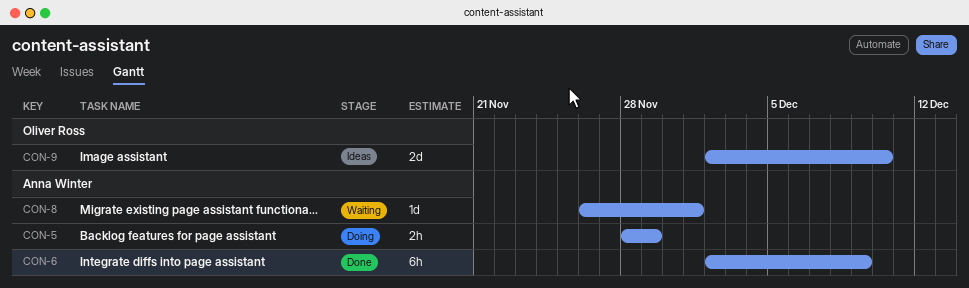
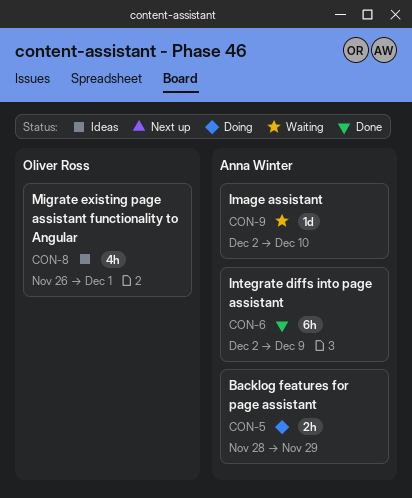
CON-8, status: Waiting -> Ideas
CON-8, owner: Anna Winter -> Oliver Ross
CON-8, estimate: 1d -> 4h
CON-9, status: Ideas -> Waiting
CON-9, owner: Oliver Ross -> Anna Winter
CON-9, estimate: 2d -> 1d

